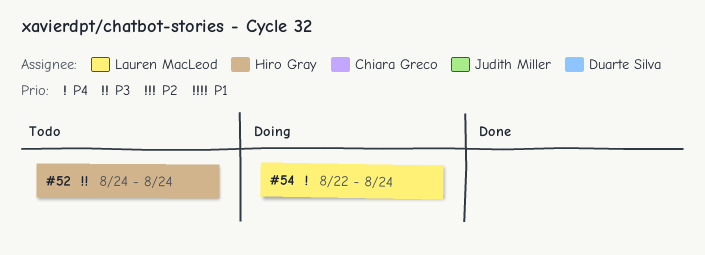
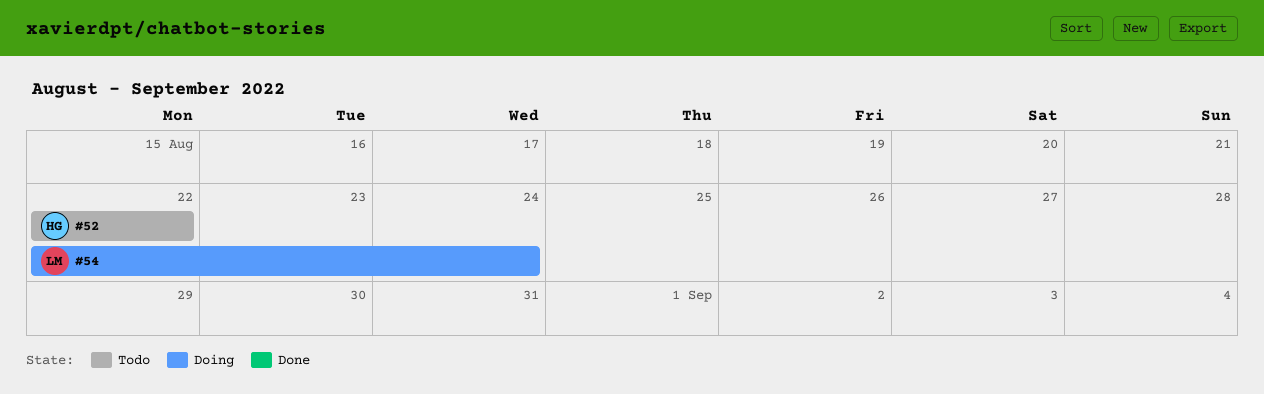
#52, start: Aug 24 -> Aug 22
#52, due: Aug 24 -> Aug 22

